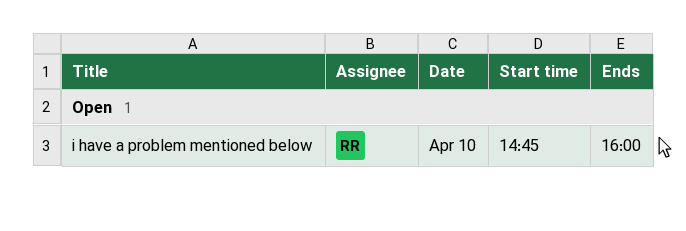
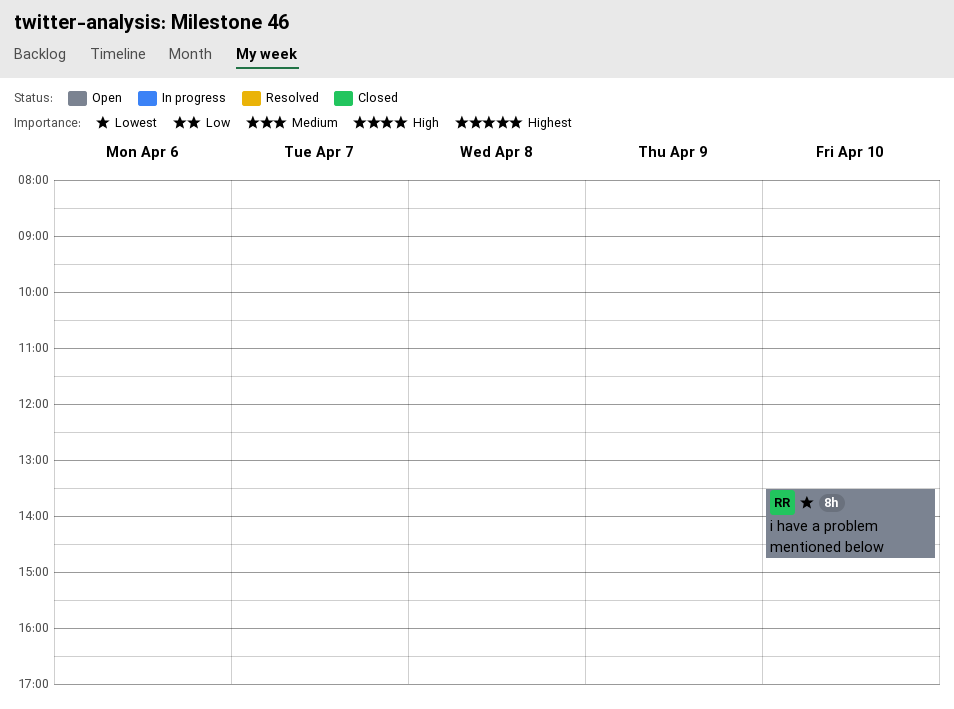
i have a problem mentioned below, begins: 14:45 -> 13:30
i have a problem mentioned below, ends: 16:00 -> 14:45

